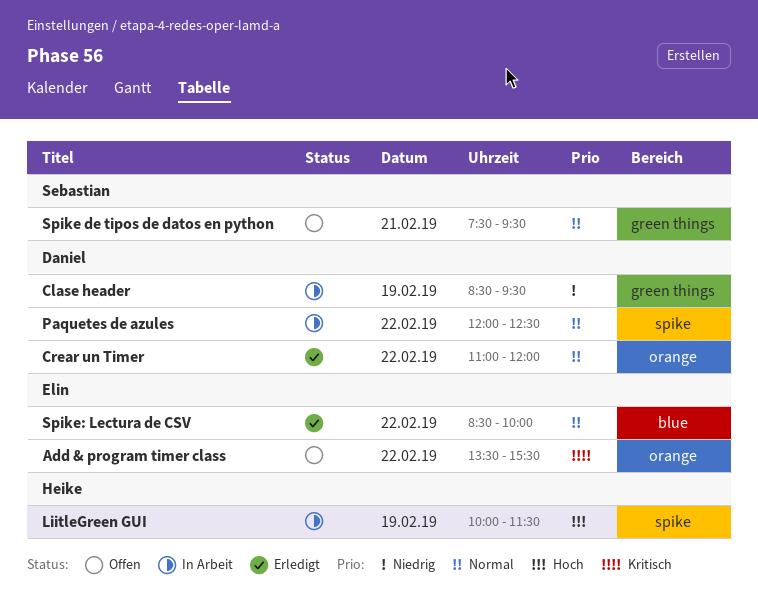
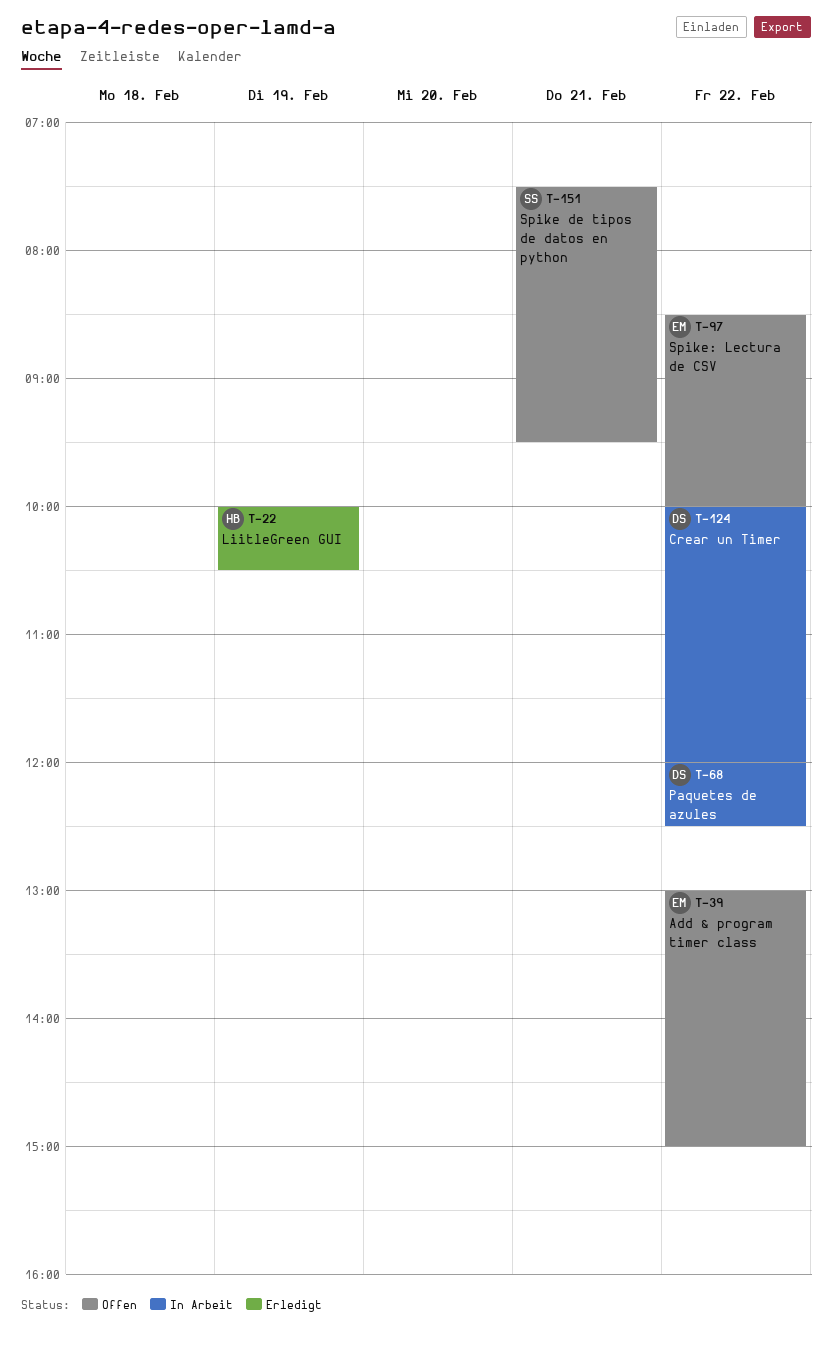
Add & program timer class, begins: 13:30 -> 13:00
Add & program timer class, ends: 15:30 -> 15:00
Clase header: present -> none
Crear un Timer, status: Erledigt -> In Arbeit
Crear un Timer, begins: 11:00 -> 10:00
LiitleGreen GUI, status: In Arbeit -> Erledigt
LiitleGreen GUI, ends: 11:30 -> 10:30
Spike: Lectura de CSV, status: Erledigt -> Offen

